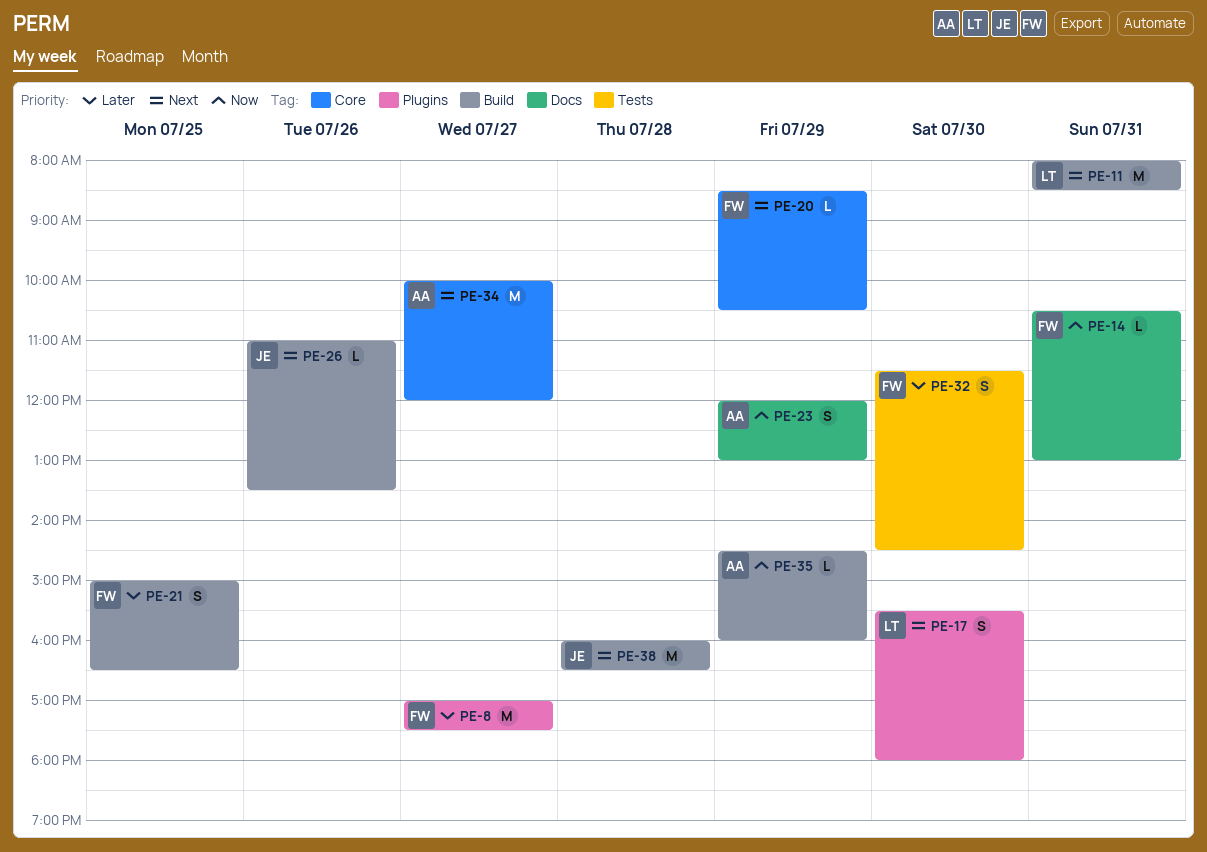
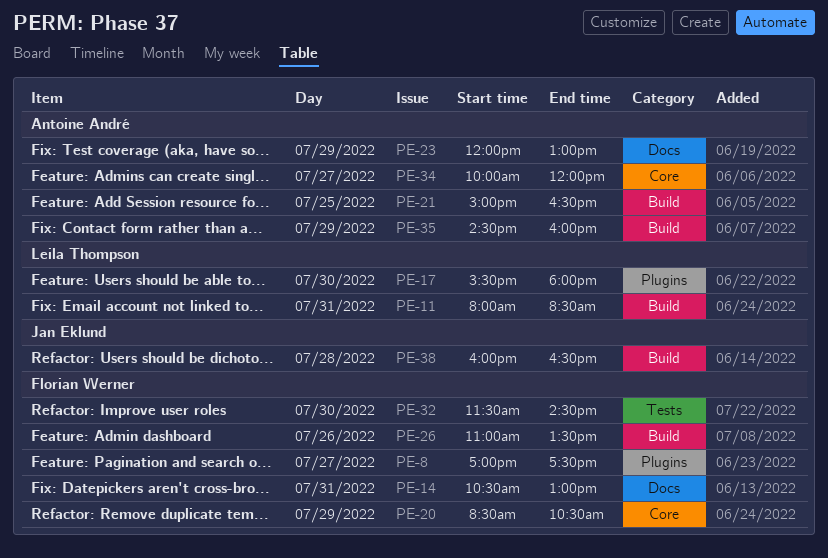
PE-21, owner: Florian Werner -> Antoine André
PE-26, owner: Jan Eklund -> Florian Werner

